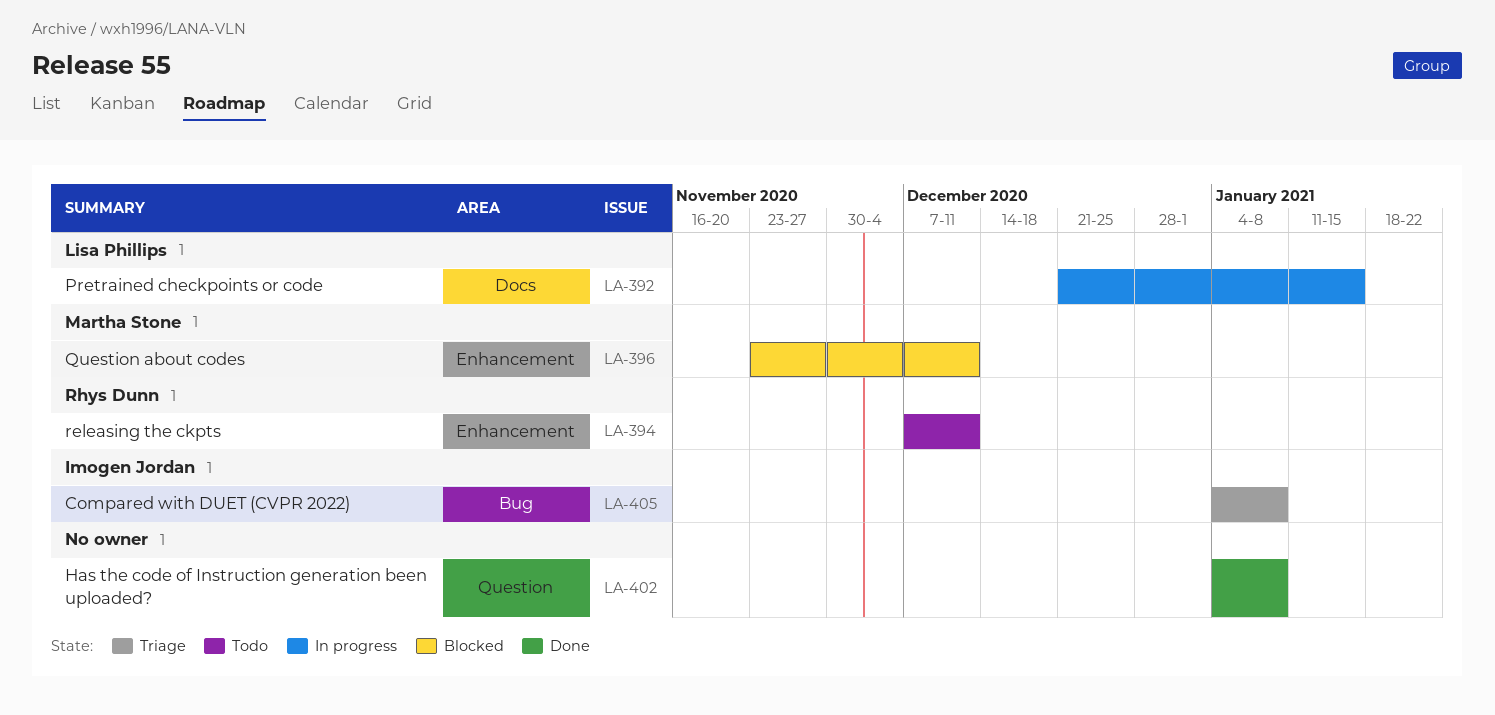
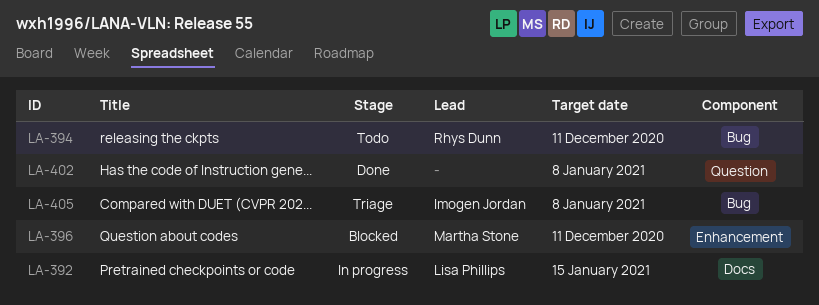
LA-394, label: Enhancement -> Bug

